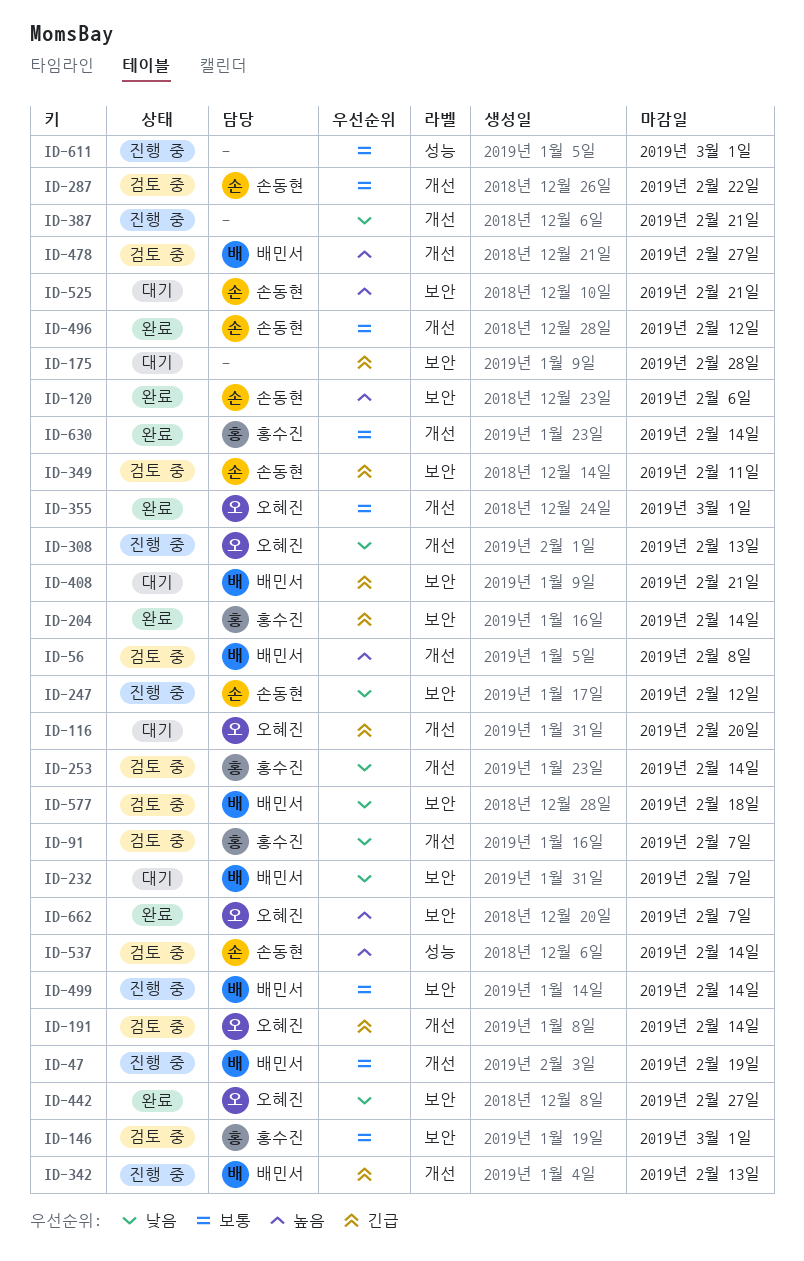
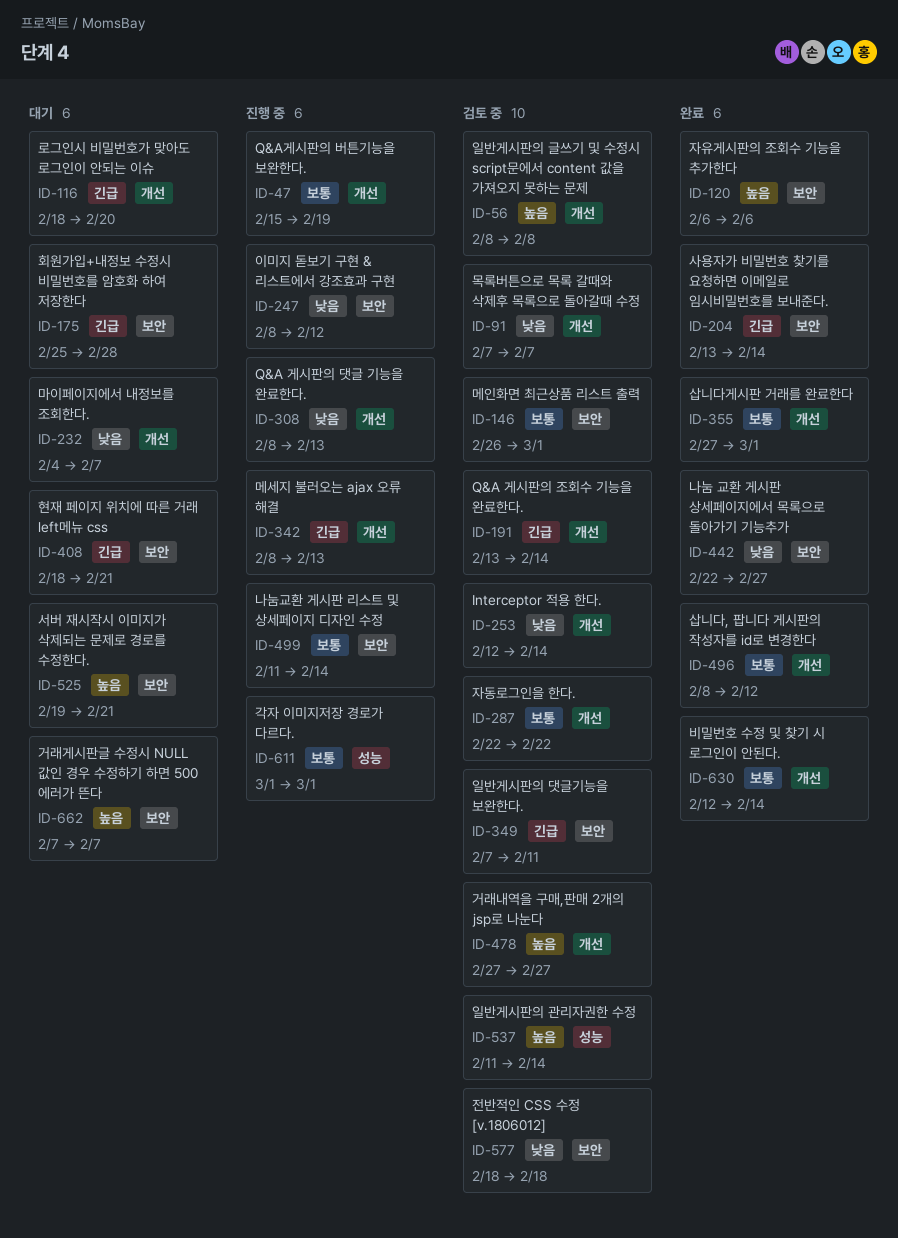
ID-232, label: 보안 -> 개선
ID-387: present -> none
ID-662, status: 완료 -> 대기

